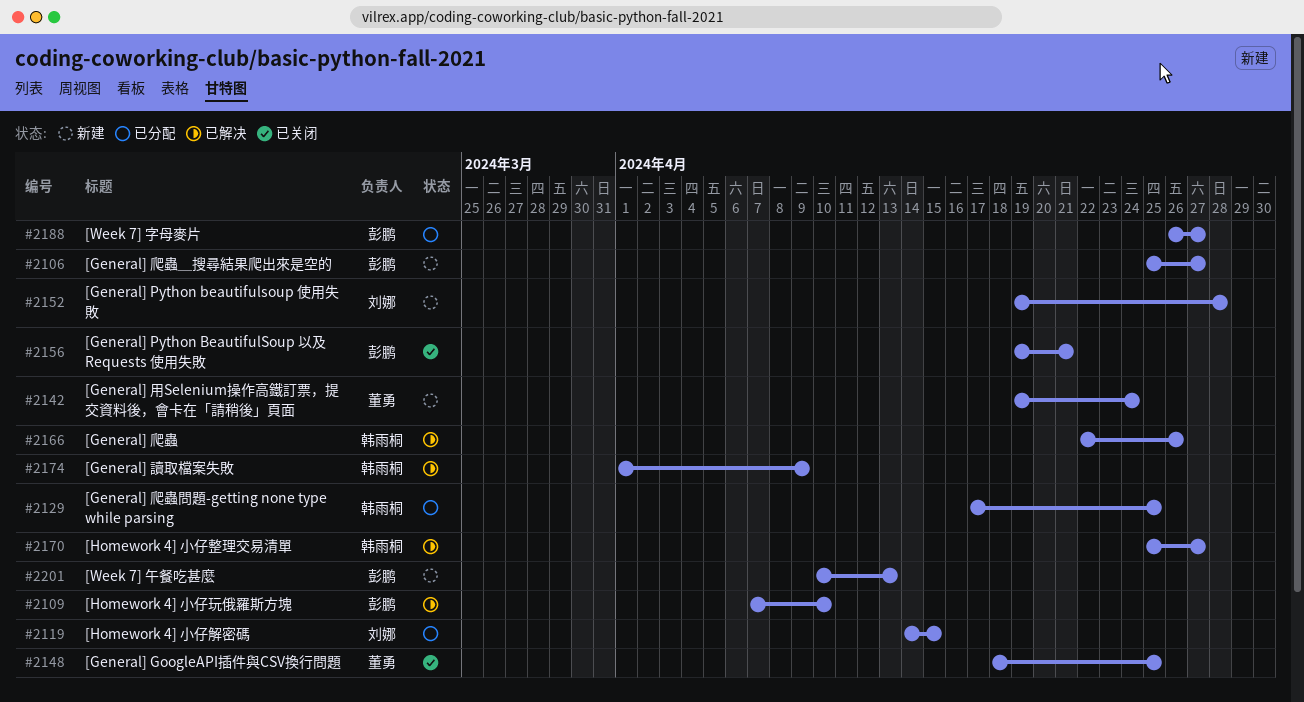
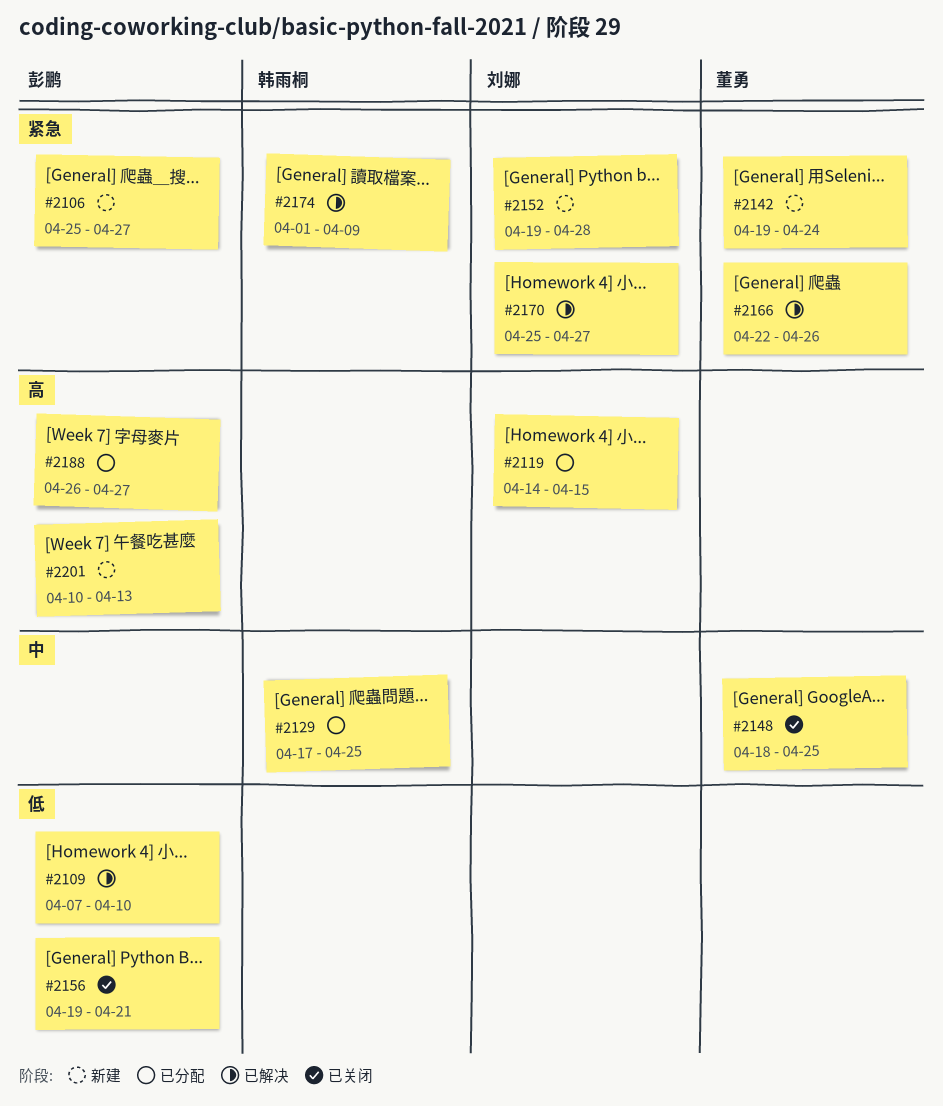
#2166, owner: 韩雨桐 -> 董勇
#2170, owner: 韩雨桐 -> 刘娜

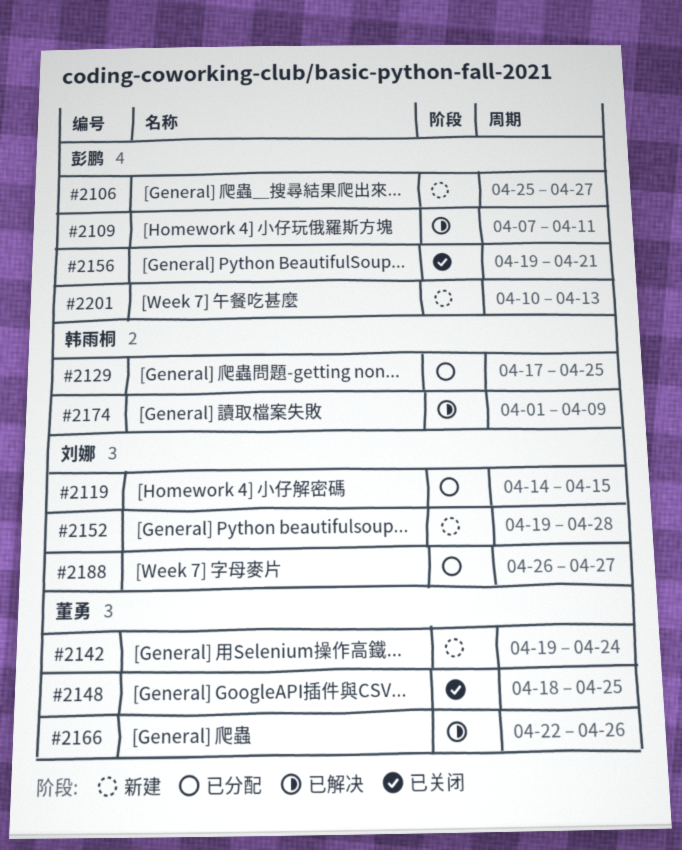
#2109, due: Apr 10 -> Apr 11
#2170: present -> none
#2188, owner: 彭鹏 -> 刘娜

